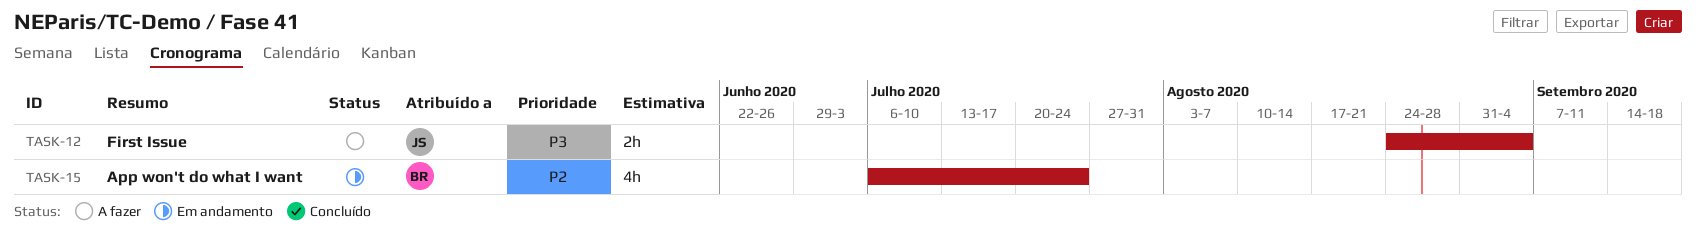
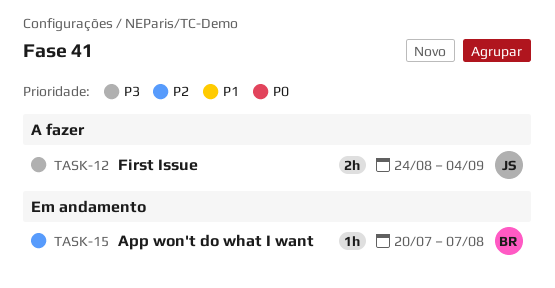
TASK-15, estimate: 4h -> 1h
TASK-15, start: Jul 6 -> Jul 20
TASK-15, due: Jul 24 -> Aug 7

